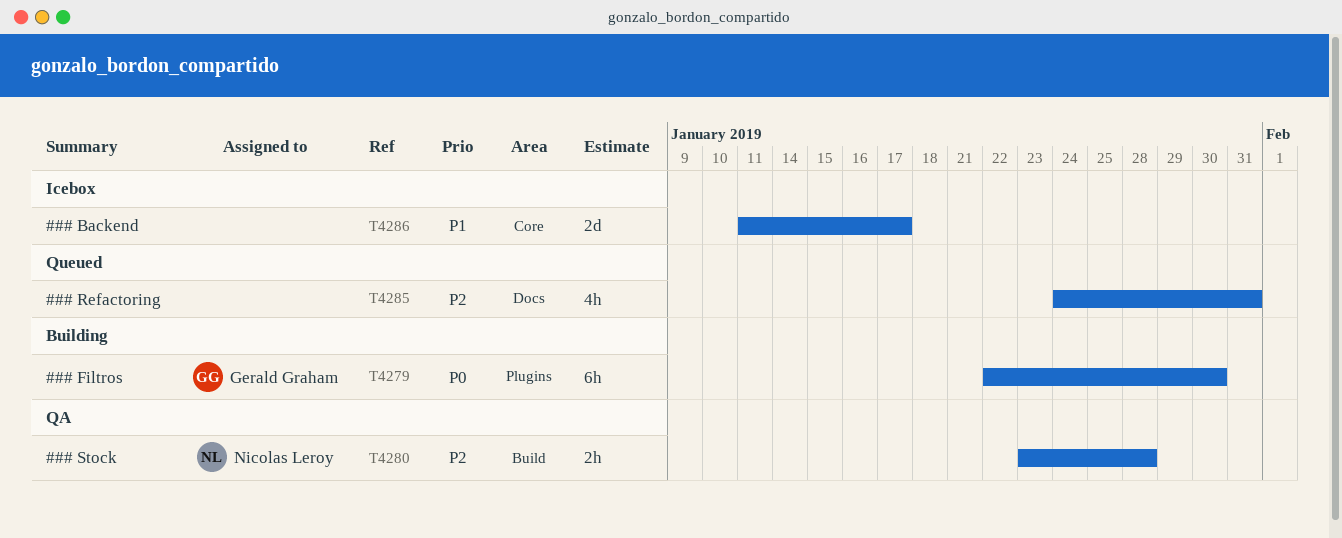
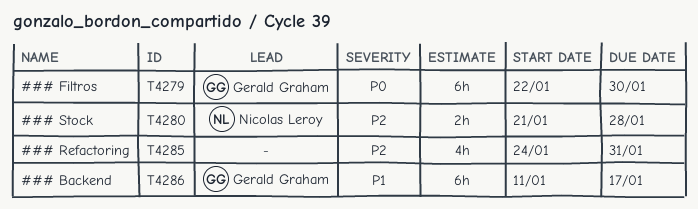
T4280, start: Jan 23 -> Jan 21
T4286, owner: none -> Gerald Graham
T4286, estimate: 2d -> 6h

